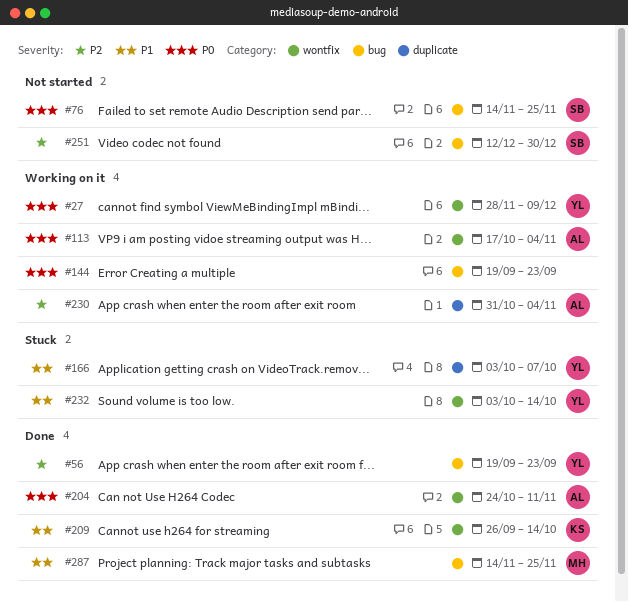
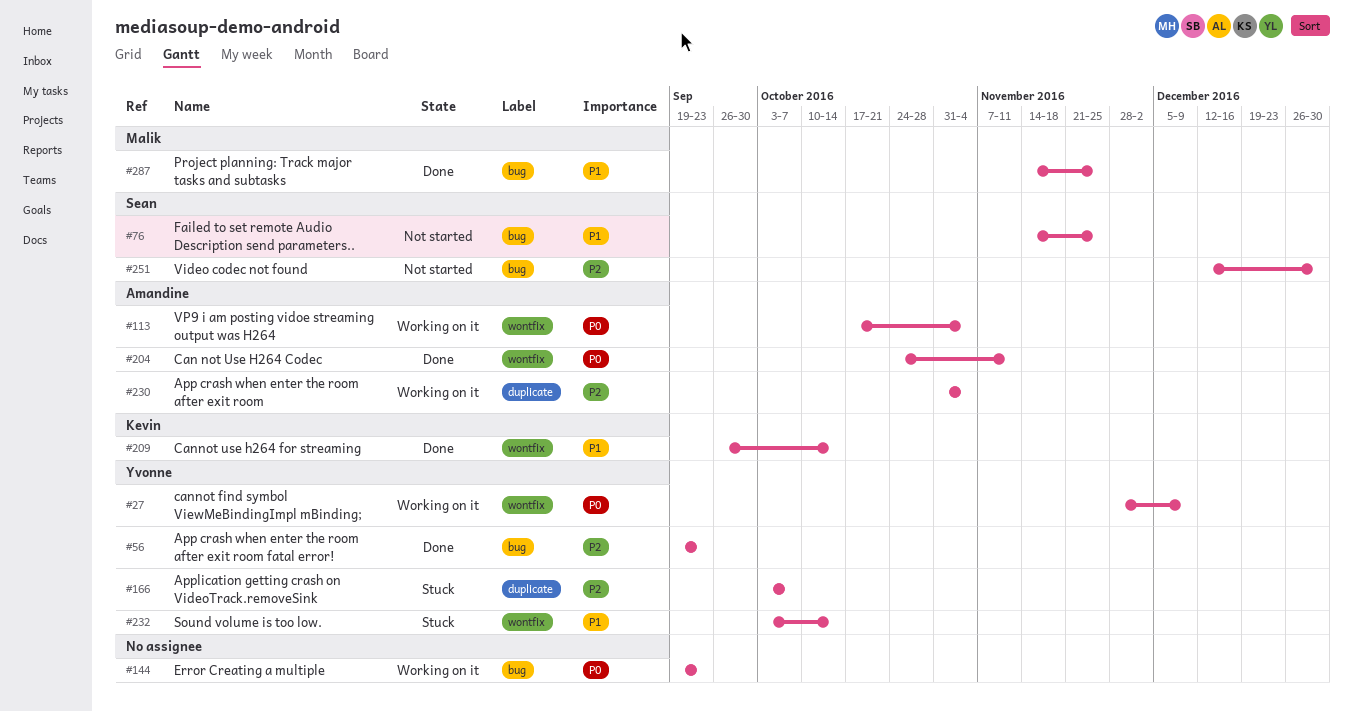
#76, priority: P0 -> P1
#166, priority: P1 -> P2

